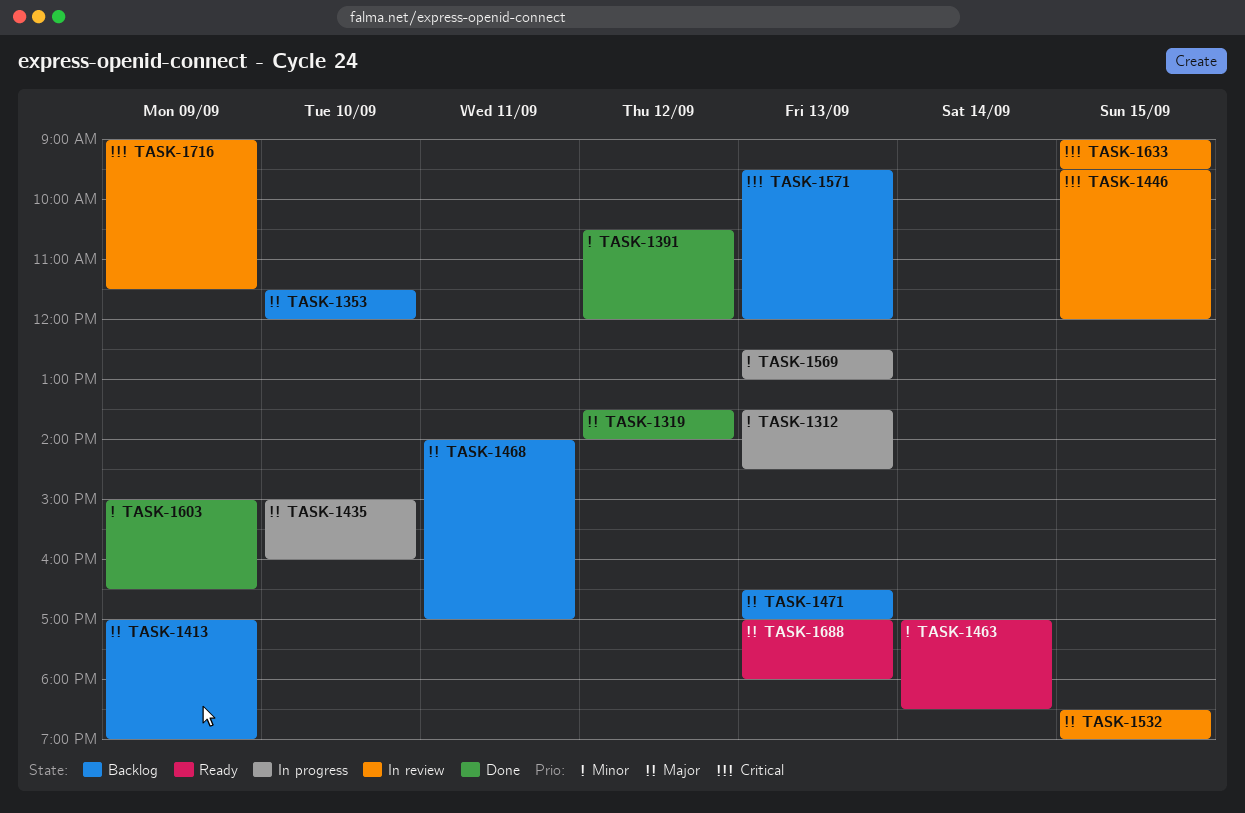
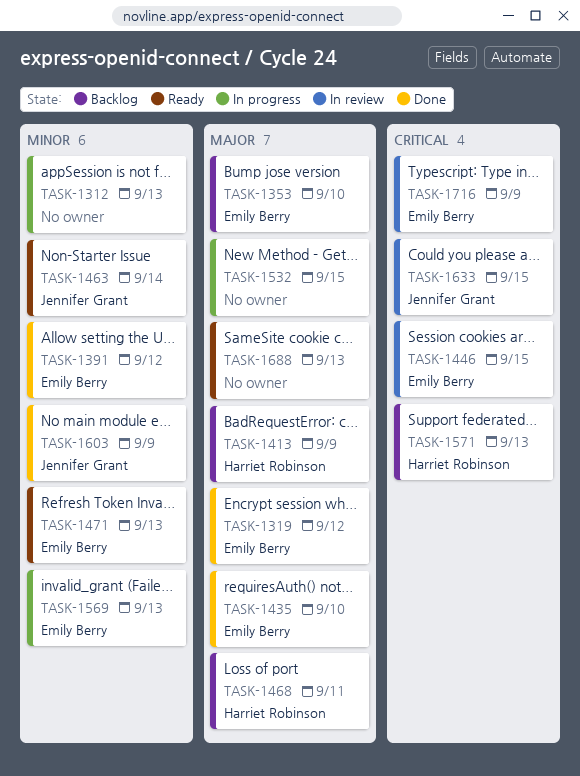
TASK-1435, status: In progress -> Done
TASK-1471, status: Backlog -> Ready
TASK-1471, priority: Major -> Minor
TASK-1532, status: In review -> In progress

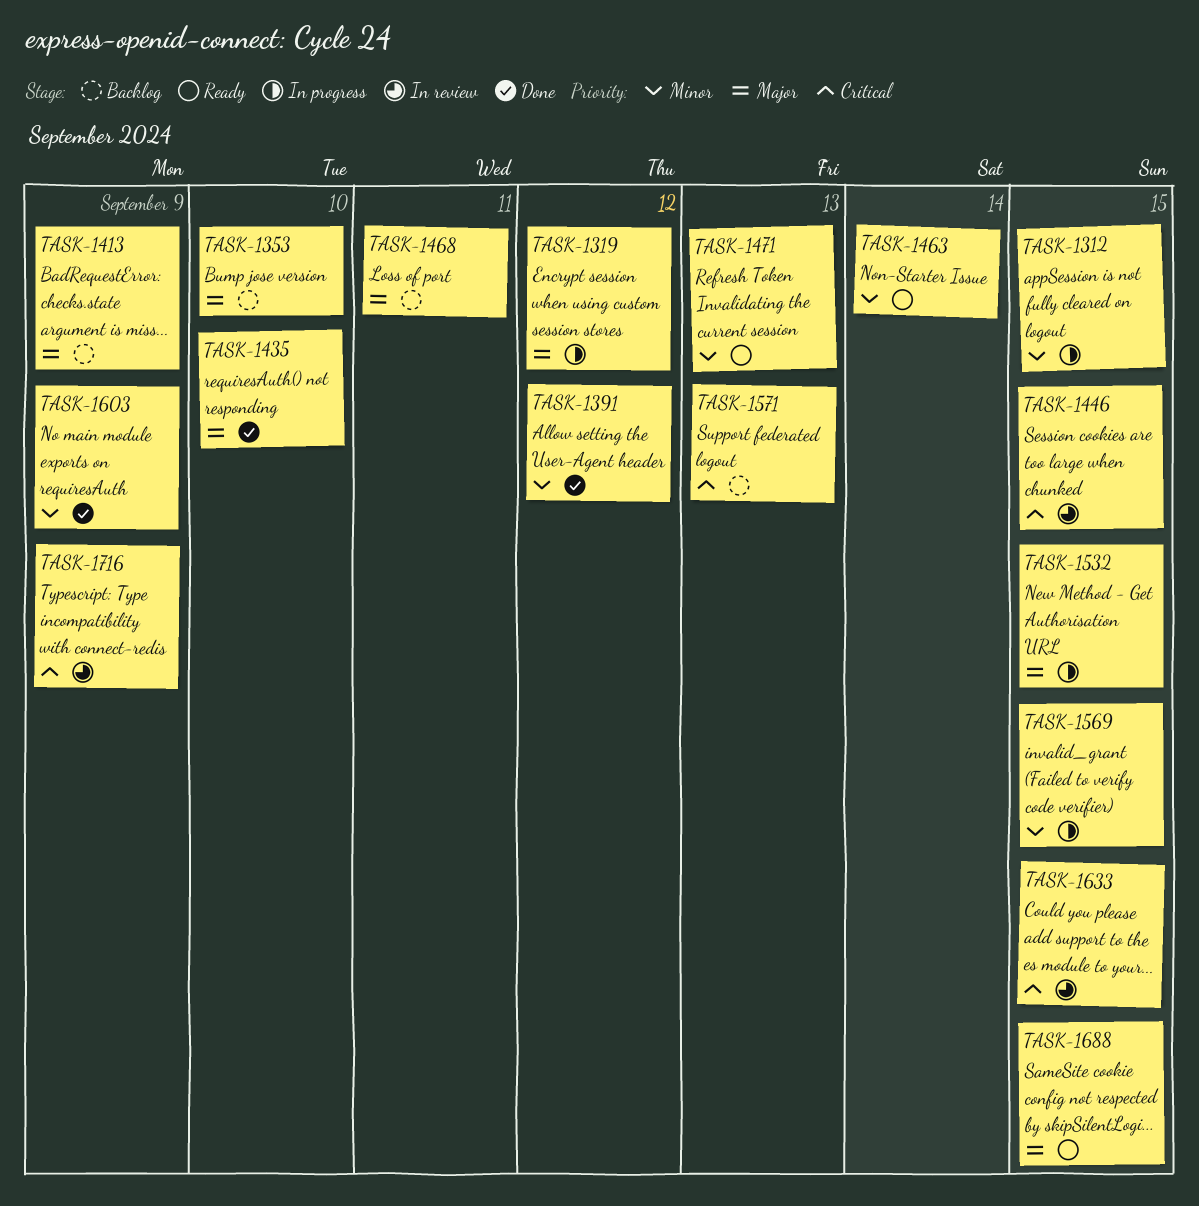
TASK-1312, day: Sep 13 -> Sep 15
TASK-1319, status: Done -> In progress
TASK-1569, day: Sep 13 -> Sep 15
TASK-1688, day: Sep 13 -> Sep 15

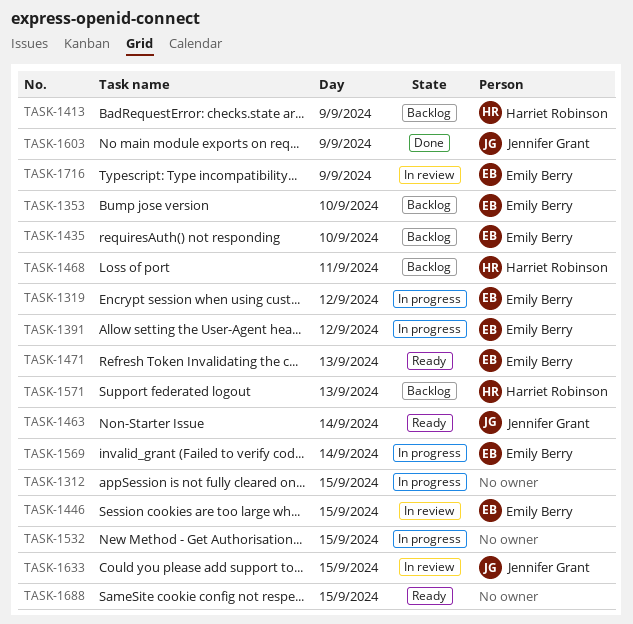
TASK-1391, status: Done -> In progress
TASK-1435, status: Done -> Backlog
TASK-1569, day: Sep 15 -> Sep 14

